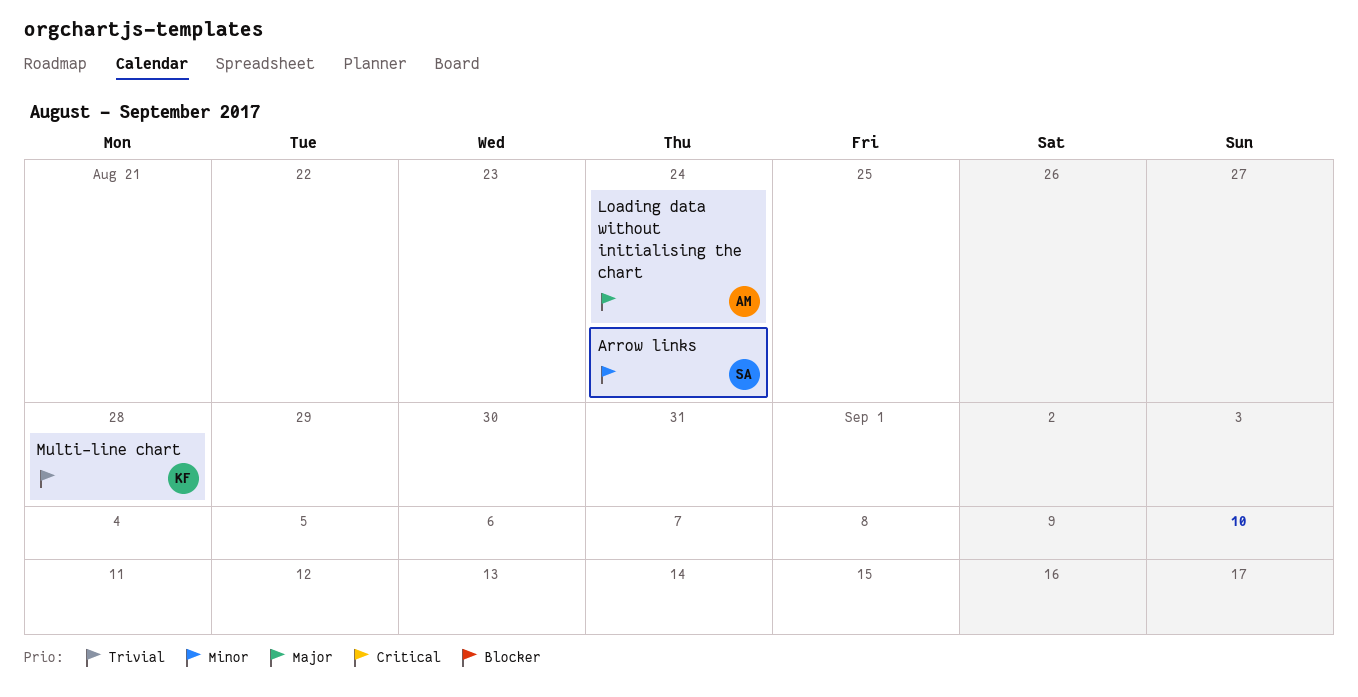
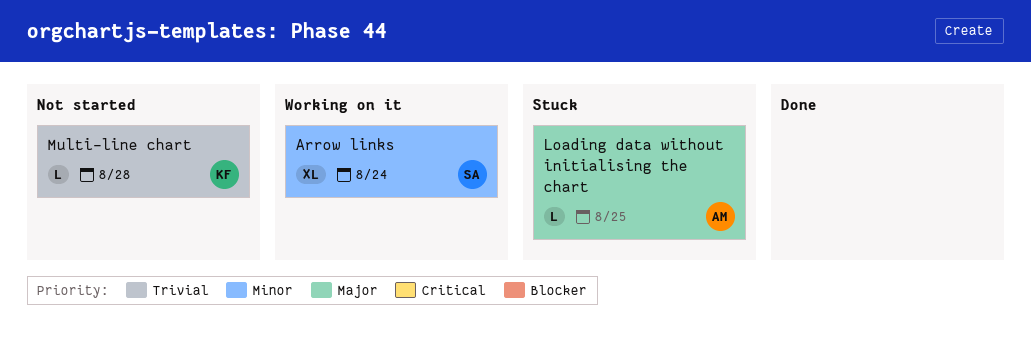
Loading data without initialising the chart, due: Aug 24 -> Aug 25

